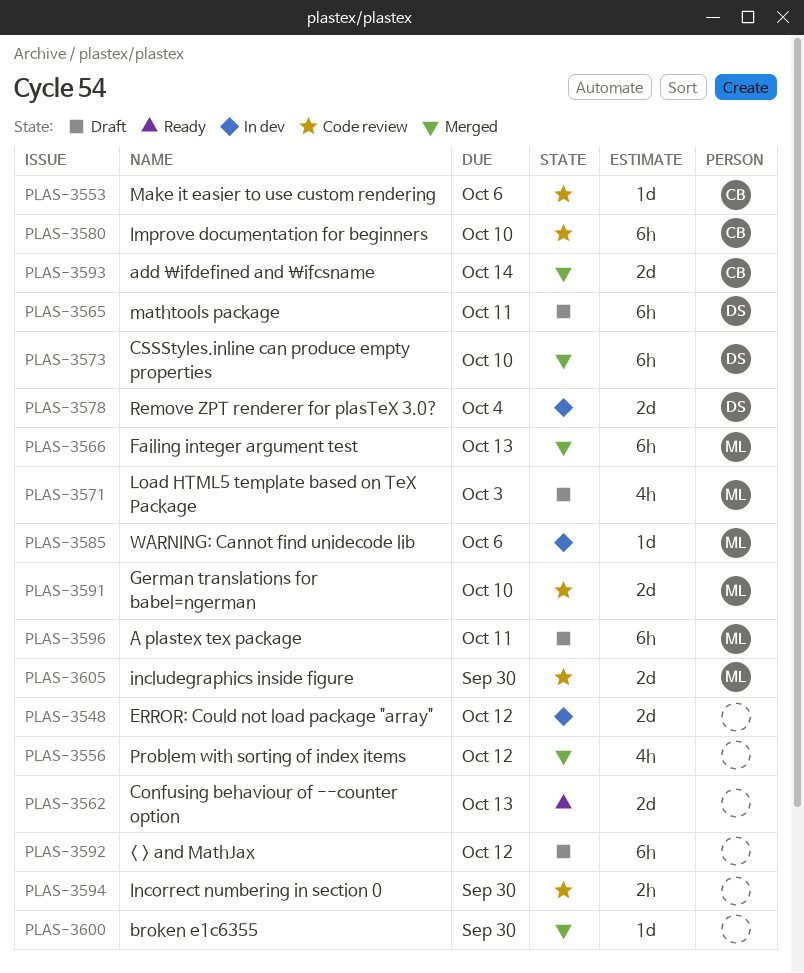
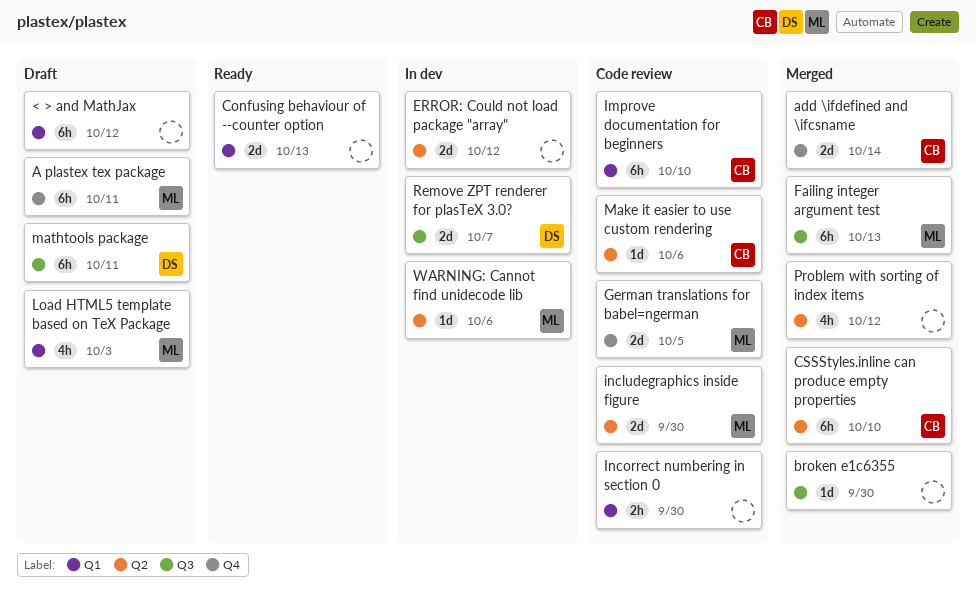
CSSStyles.inline can produce empty properties, owner: DS -> CB
German translations for babel=ngerman, due: Oct 10 -> Oct 5
Remove ZPT renderer for plasTeX 3.0?, due: Oct 4 -> Oct 7

